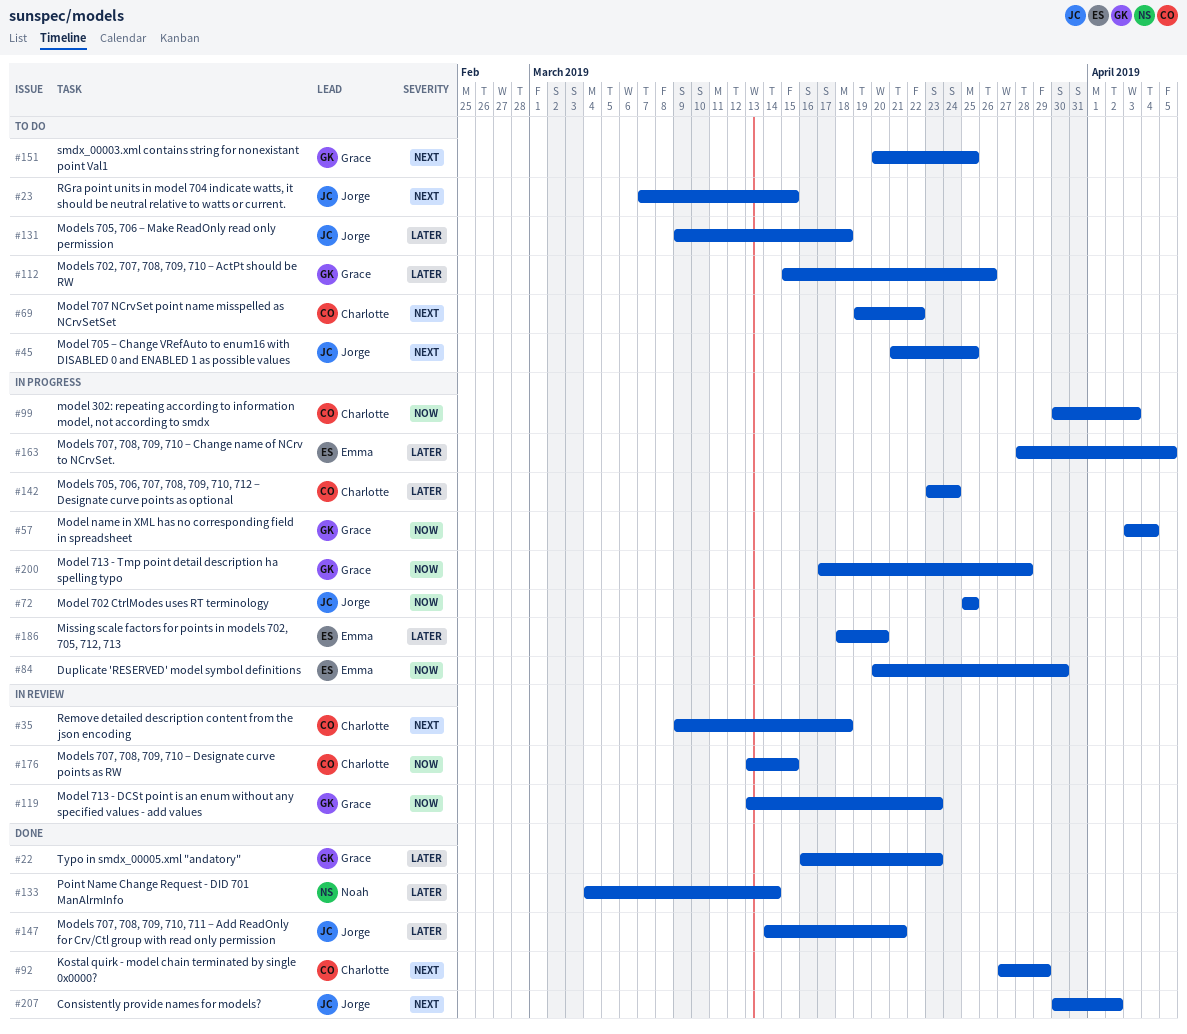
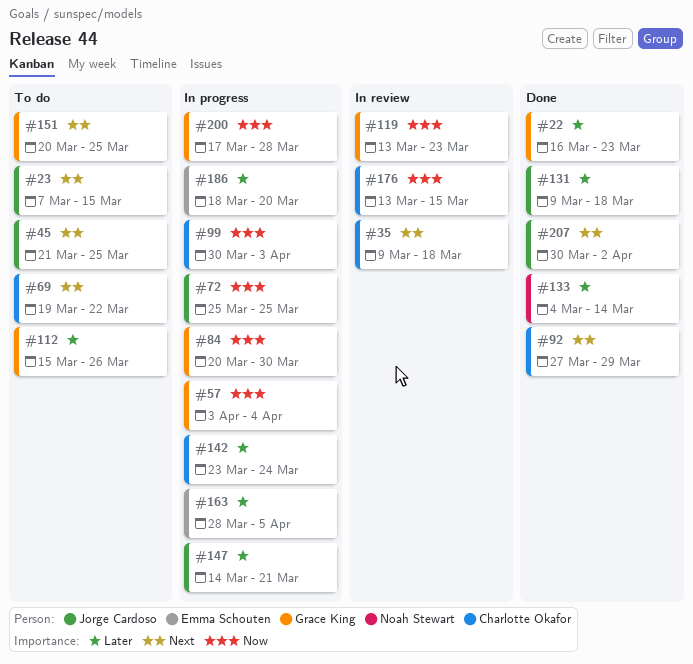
#84, owner: Emma Schouten -> Grace King
#131, status: To do -> Done
#147, status: Done -> In progress

